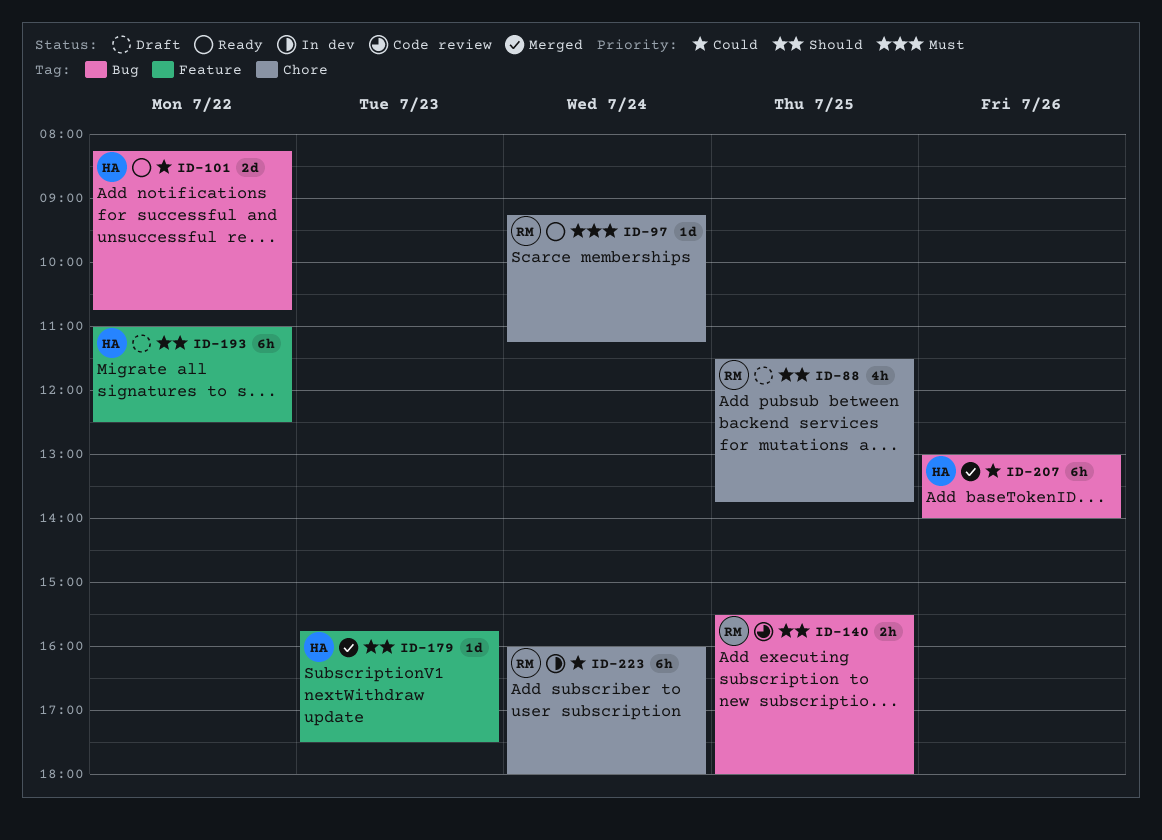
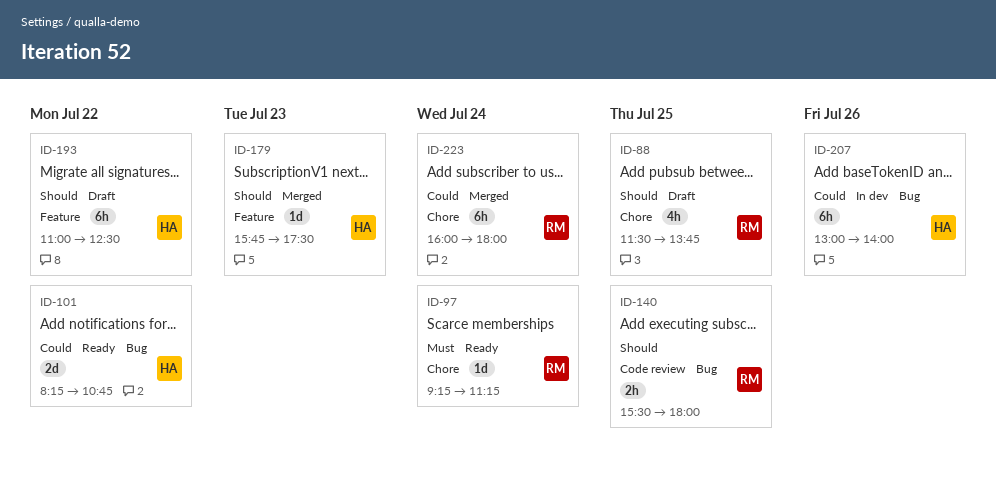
ID-207, status: Merged -> In dev
ID-223, status: In dev -> Merged

